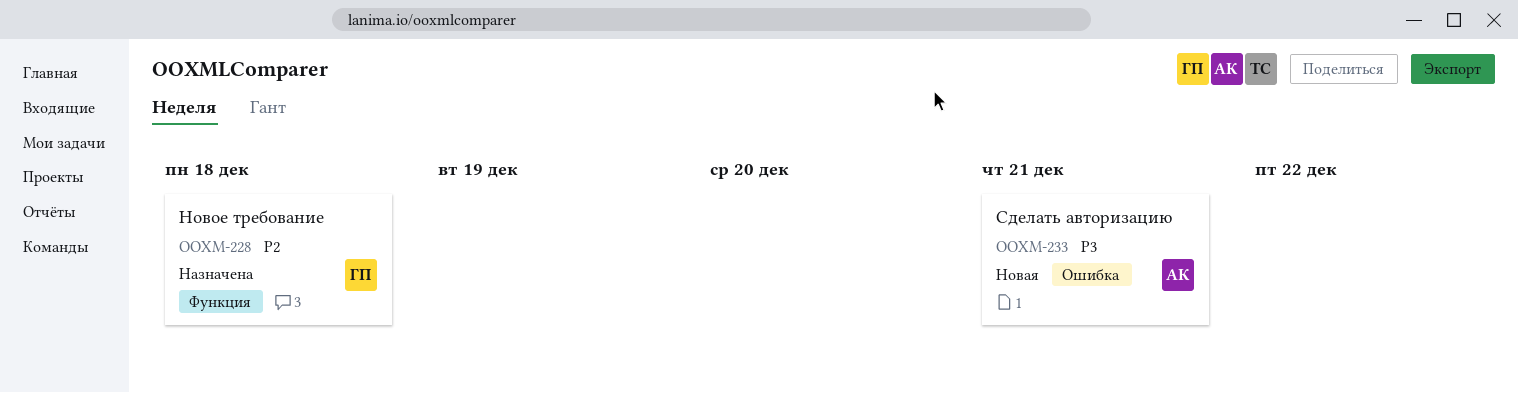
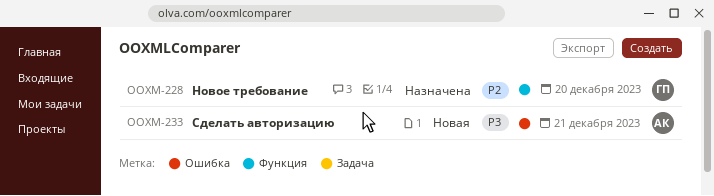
OOXM-228, due: Dec 18 -> Dec 20

